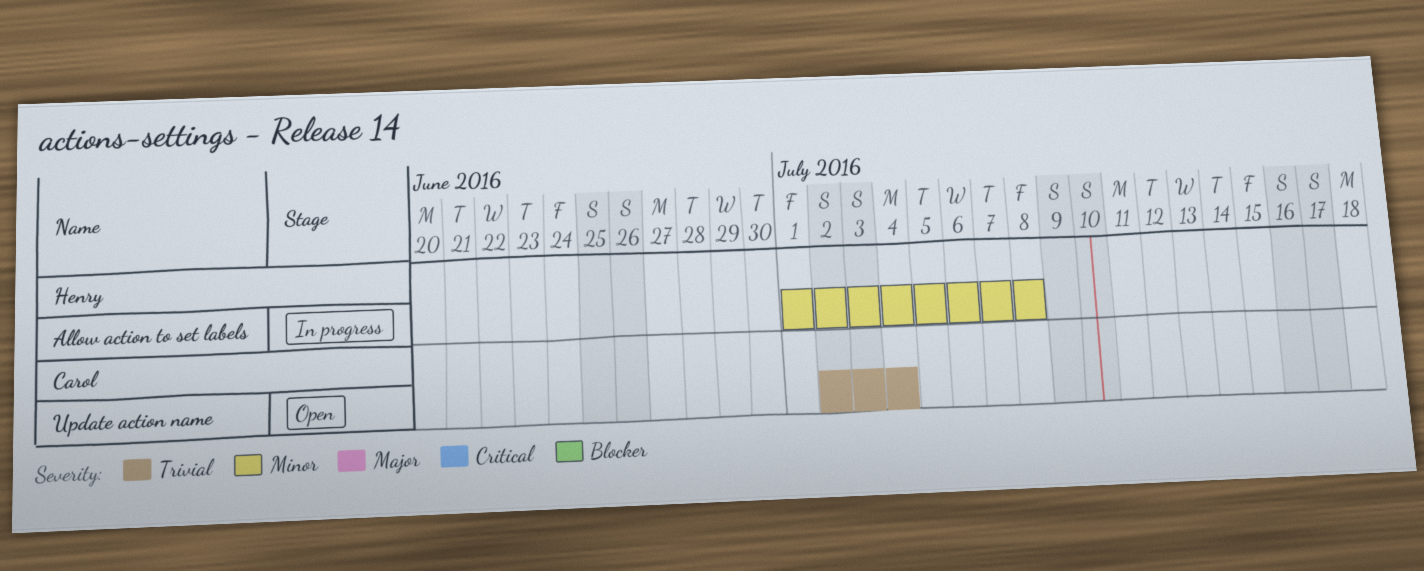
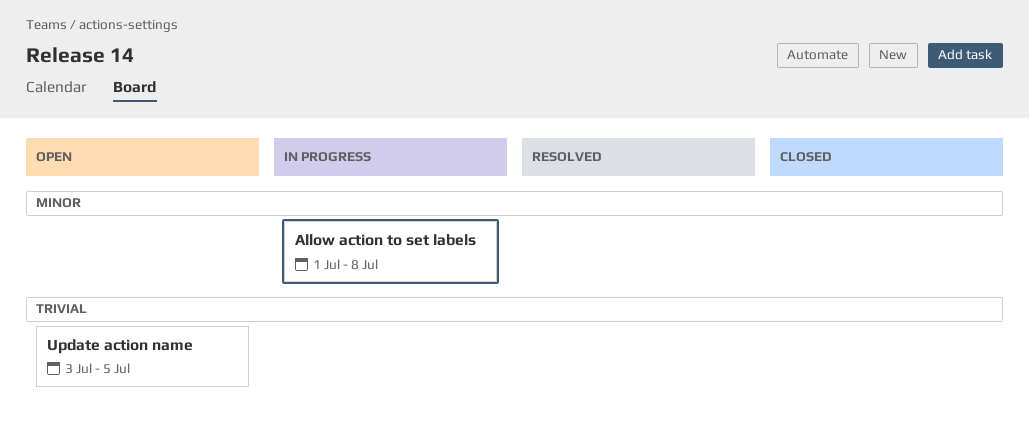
Update action name, start: Jul 2 -> Jul 3
Update action name, due: Jul 4 -> Jul 5

